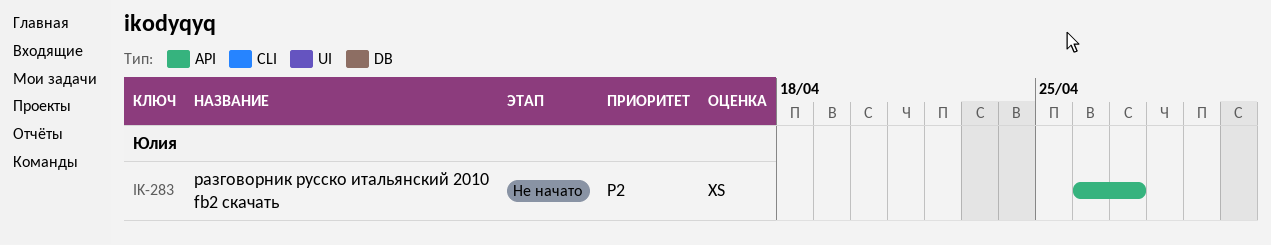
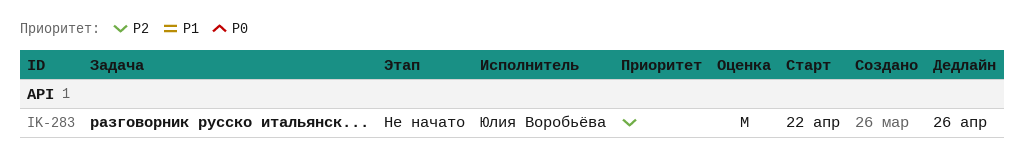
IK-283, estimate: XS -> M
IK-283, start: Apr 26 -> Apr 22
IK-283, due: Apr 27 -> Apr 26

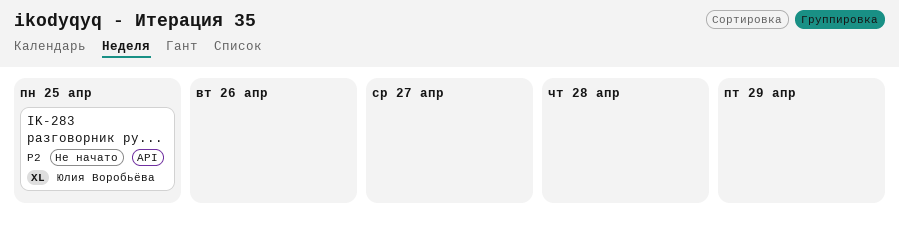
IK-283, estimate: M -> XL
IK-283, due: Apr 26 -> Apr 25

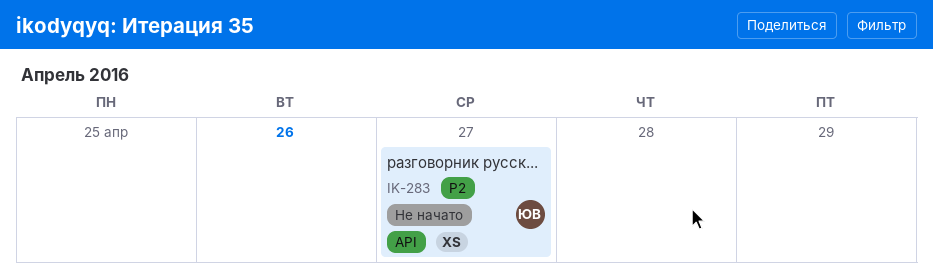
IK-283, estimate: XL -> XS
IK-283, due: Apr 25 -> Apr 27

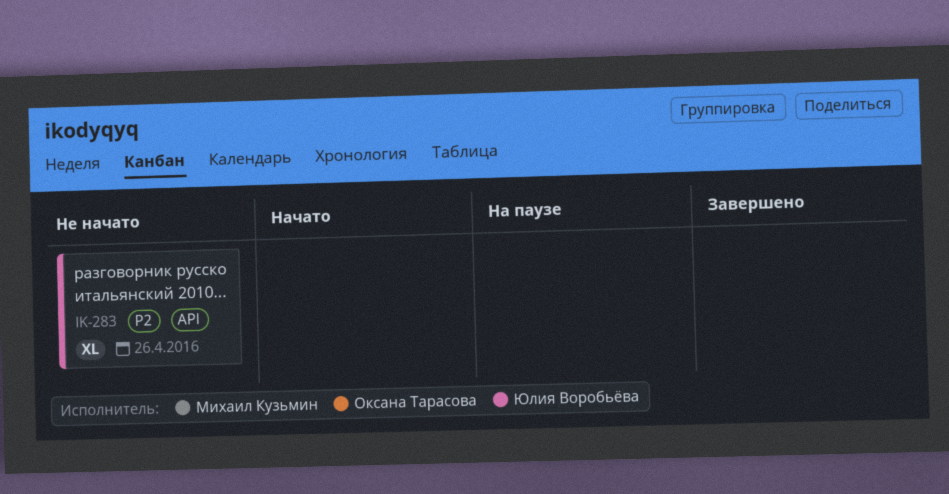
IK-283, estimate: XS -> XL
IK-283, due: Apr 27 -> Apr 26

